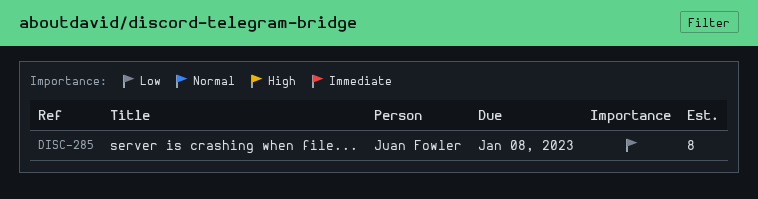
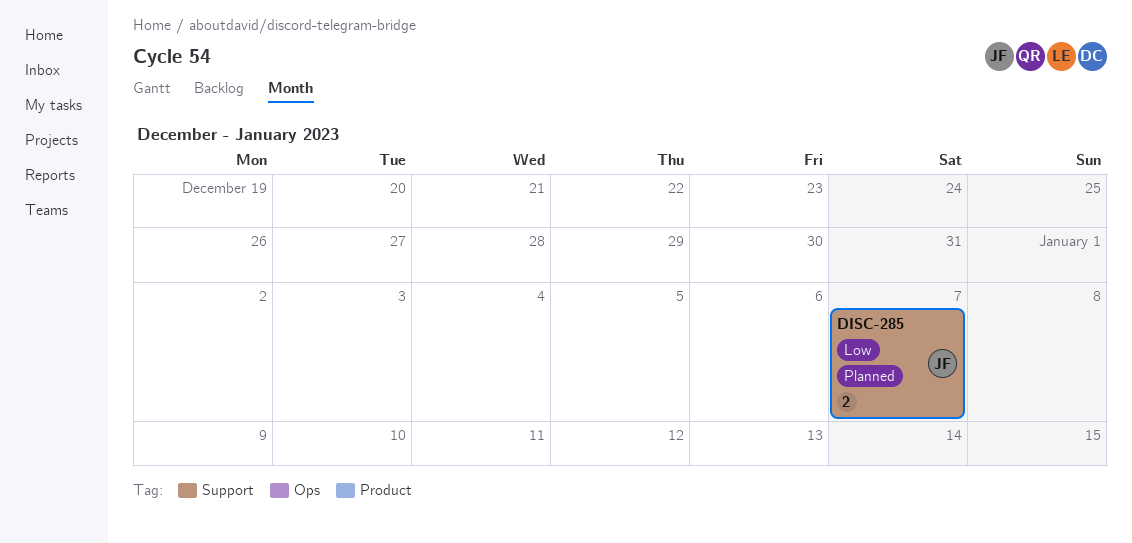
DISC-285, estimate: 8 -> 2
DISC-285, due: Jan 8 -> Jan 7

